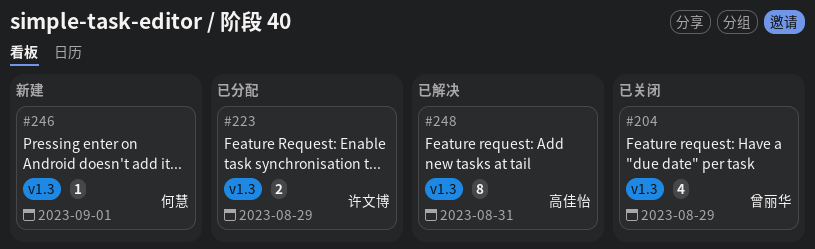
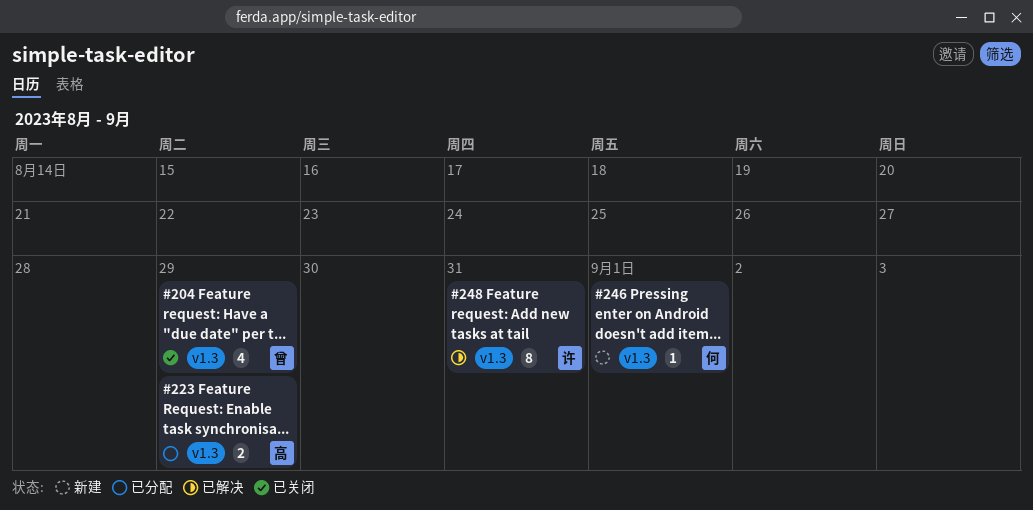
#223, owner: 许文博 -> 高佳怡
#248, owner: 高佳怡 -> 许文博

